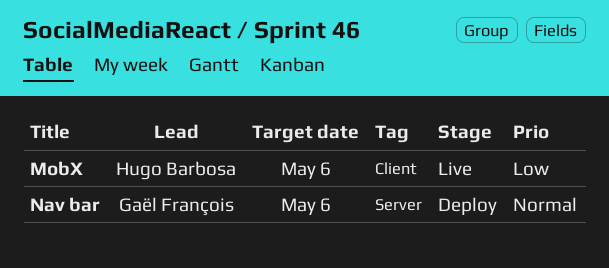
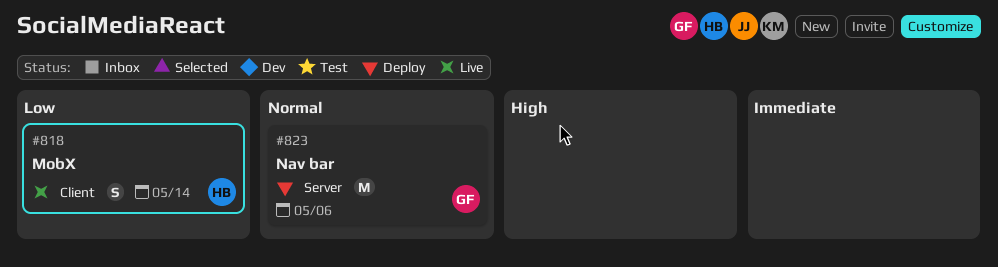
MobX, due: May 6 -> May 14

